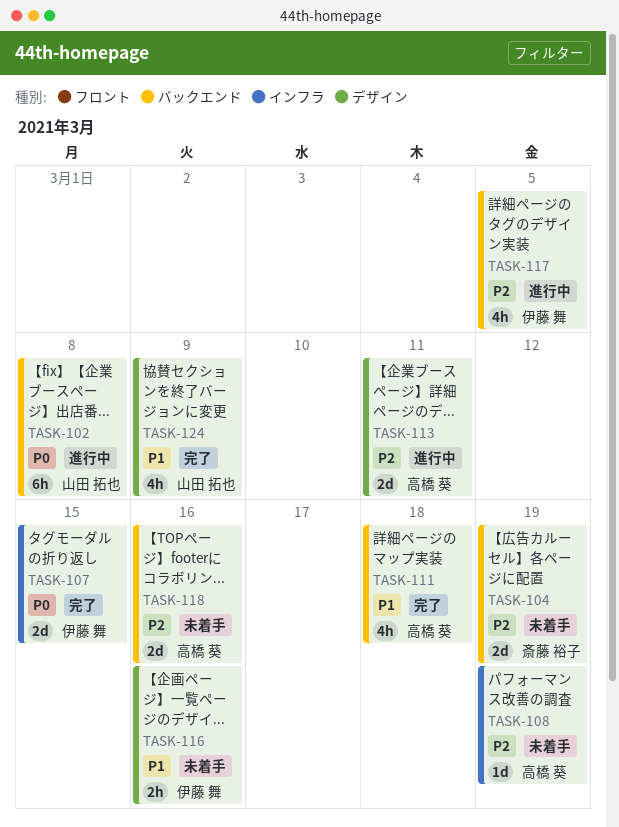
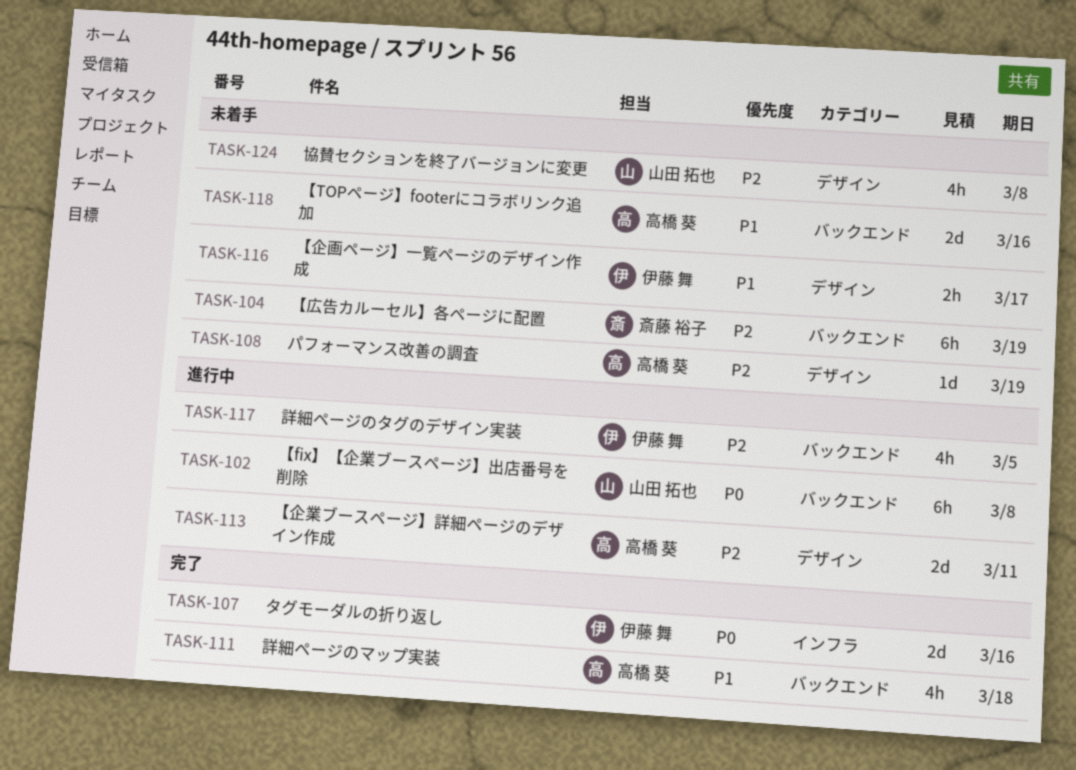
TASK-104, estimate: 2d -> 6h
TASK-107, due: Mar 15 -> Mar 16
TASK-108, label: インフラ -> デザイン
TASK-116, due: Mar 16 -> Mar 17
TASK-118, priority: P2 -> P1
TASK-124, status: 完了 -> 未着手
TASK-124, priority: P1 -> P2
TASK-124, due: Mar 9 -> Mar 8

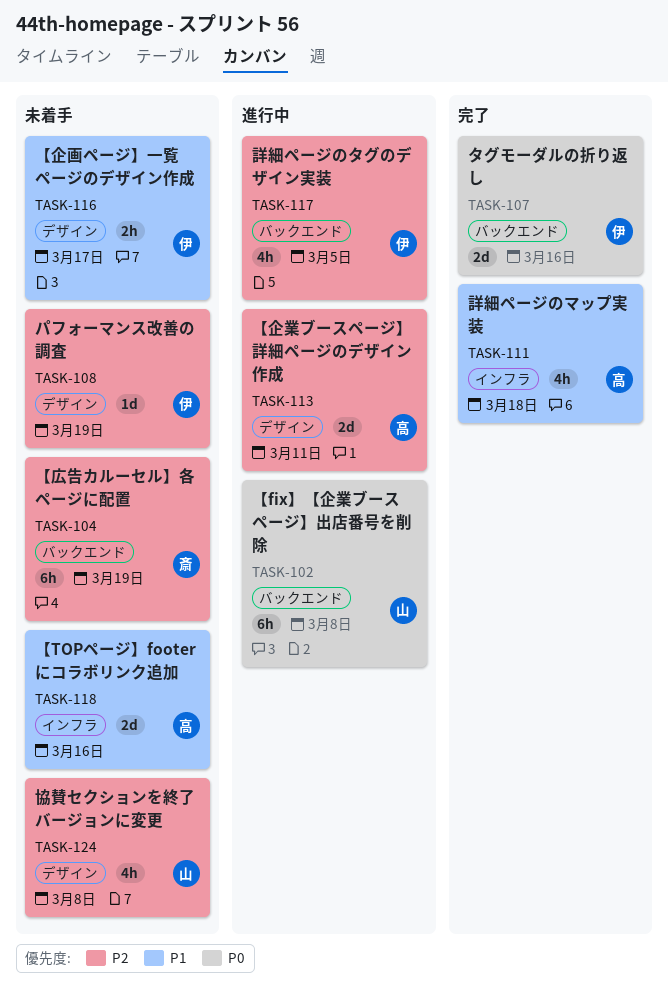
TASK-107, label: インフラ -> バックエンド
TASK-108, owner: 高橋 葵 -> 伊藤 舞
TASK-111, label: バックエンド -> インフラ
TASK-118, label: バックエンド -> インフラ

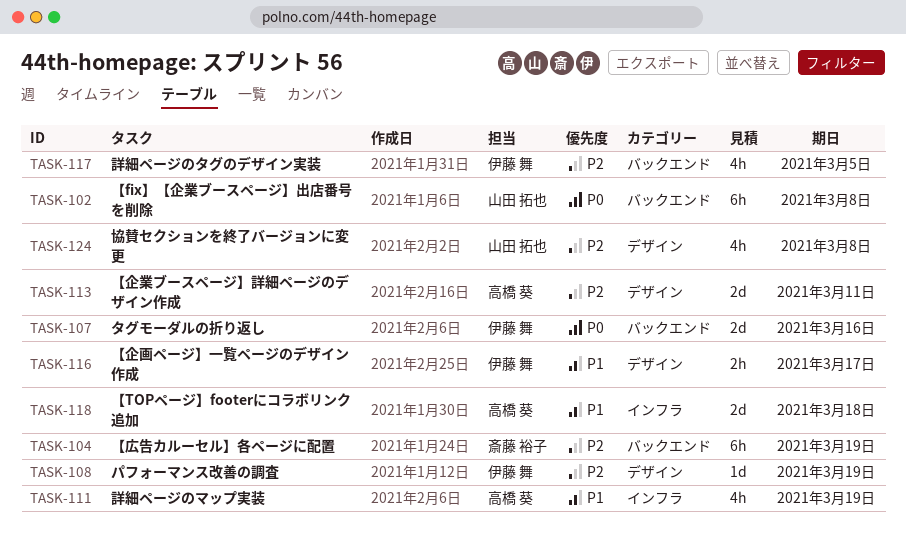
TASK-111, due: Mar 18 -> Mar 19
TASK-118, due: Mar 16 -> Mar 18

